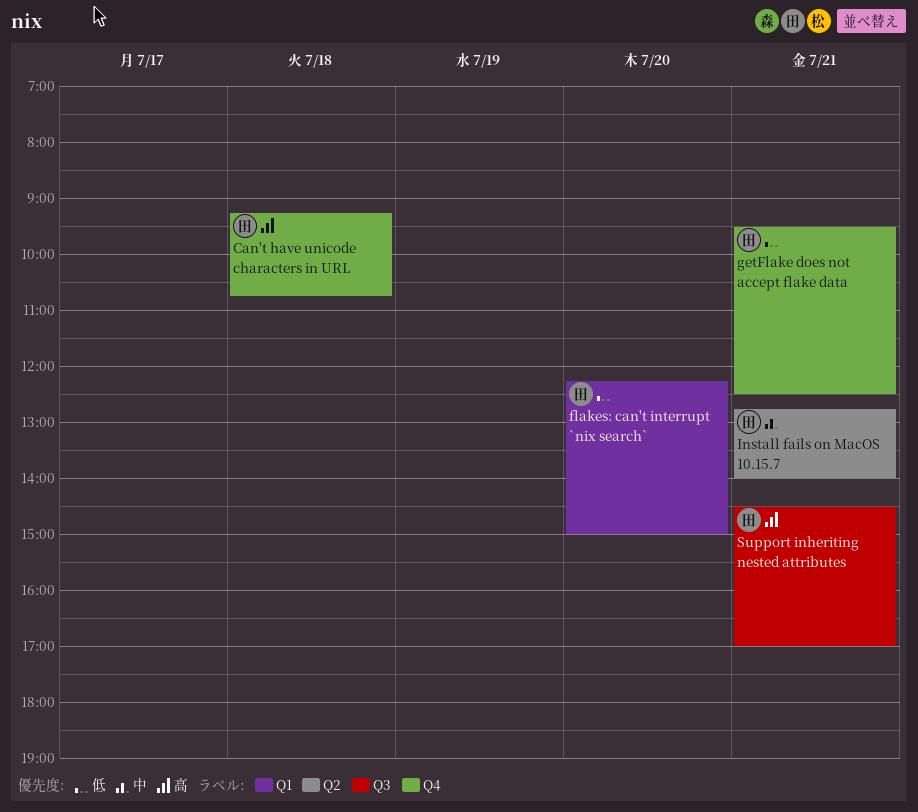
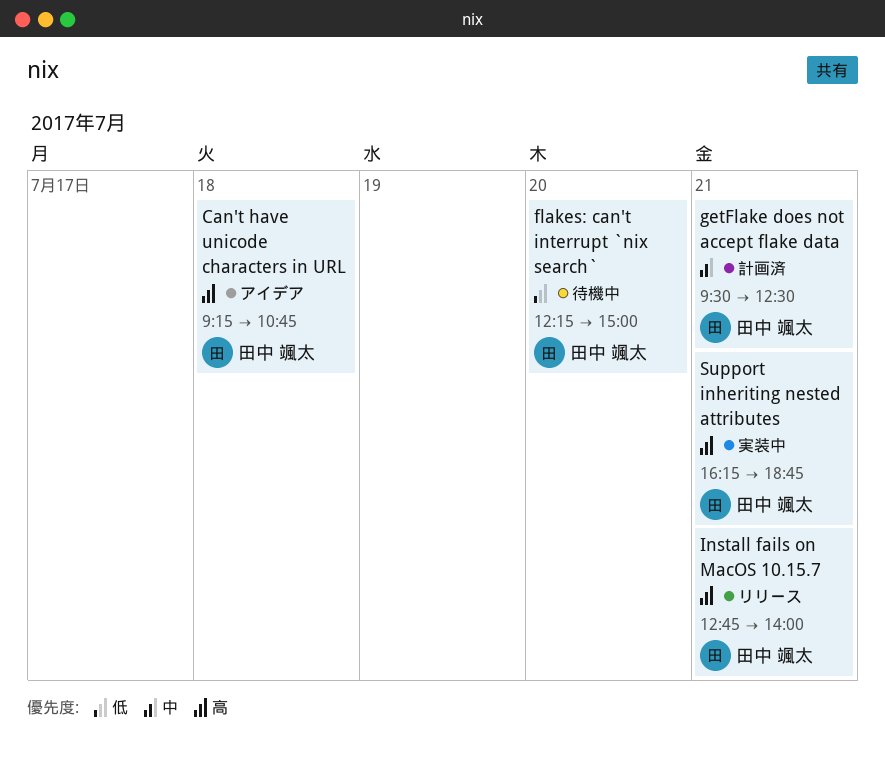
getFlake does not accept flake data, priority: 低 -> 中
Install fails on MacOS 10.15.7, priority: 中 -> 高
Support inheriting nested attributes, begins: 14:30 -> 16:15
Support inheriting nested attributes, ends: 17:00 -> 18:45

